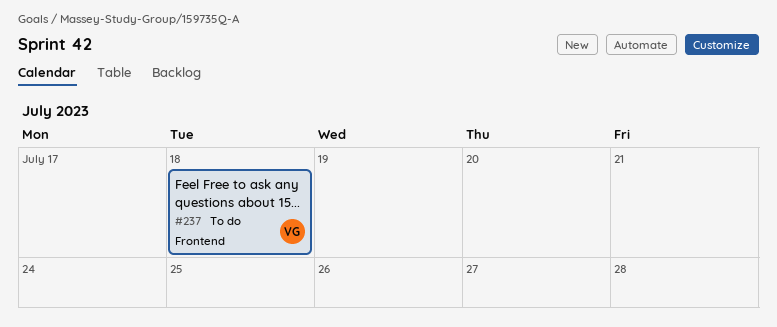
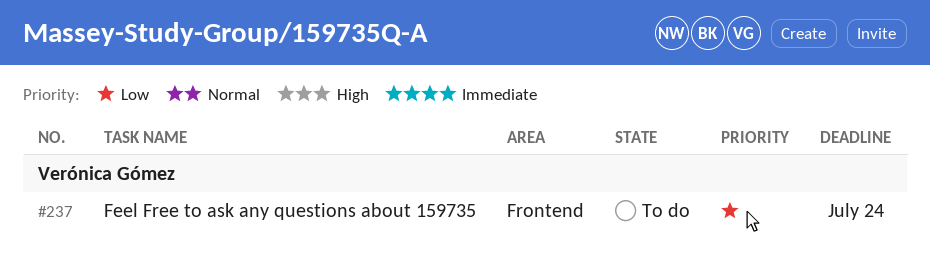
#237, due: Jul 18 -> Jul 24

